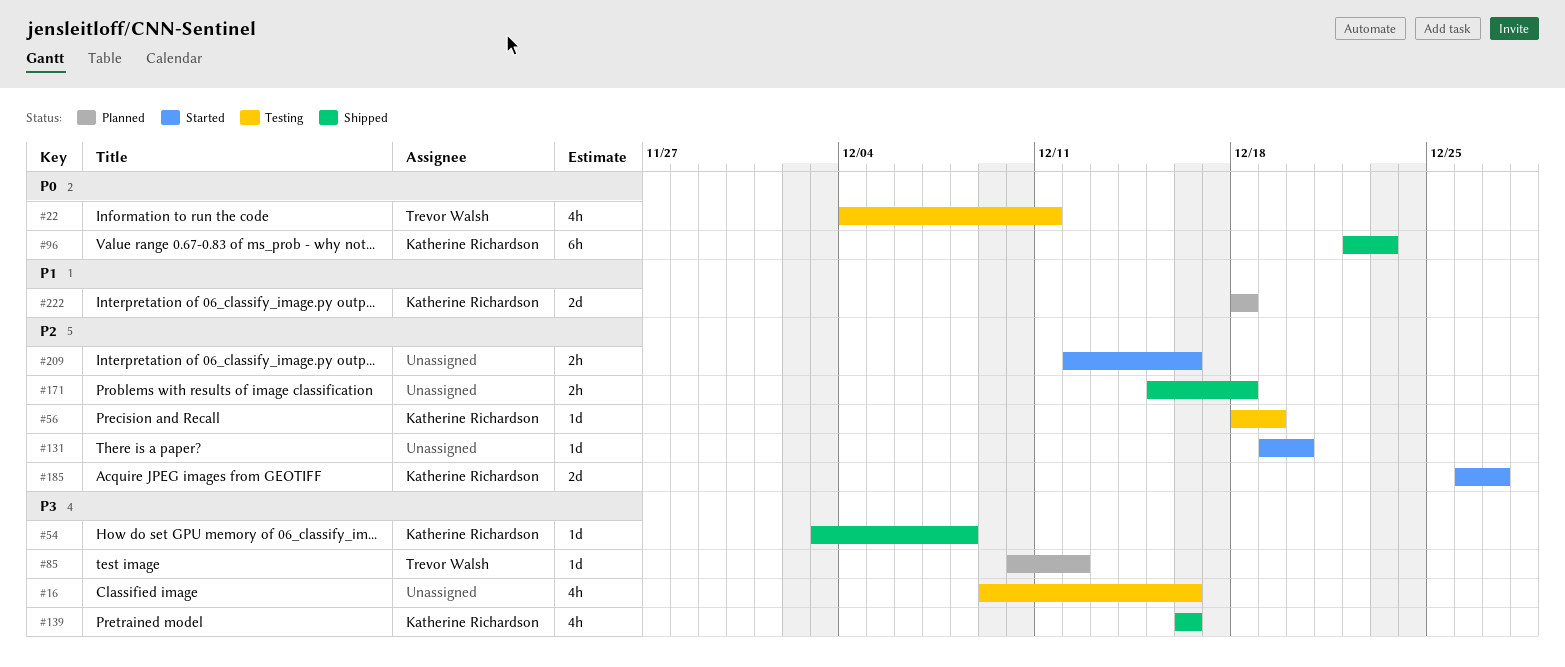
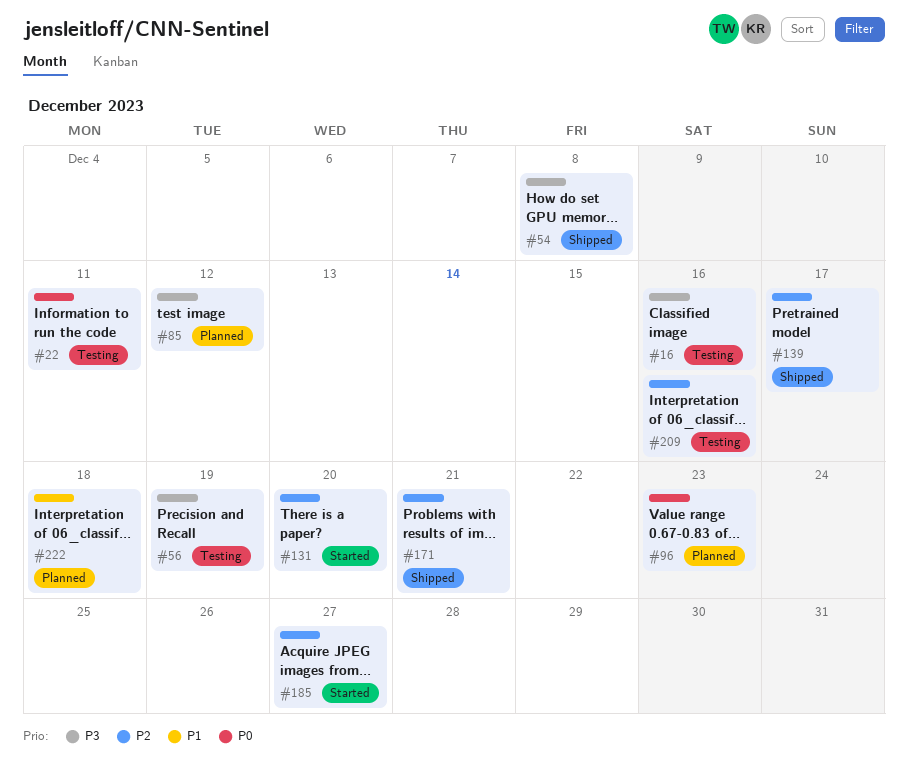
#56, priority: P2 -> P3
#96, status: Shipped -> Planned
#139, priority: P3 -> P2
#139, due: Dec 16 -> Dec 17
#171, due: Dec 18 -> Dec 21
#209, status: Started -> Testing

